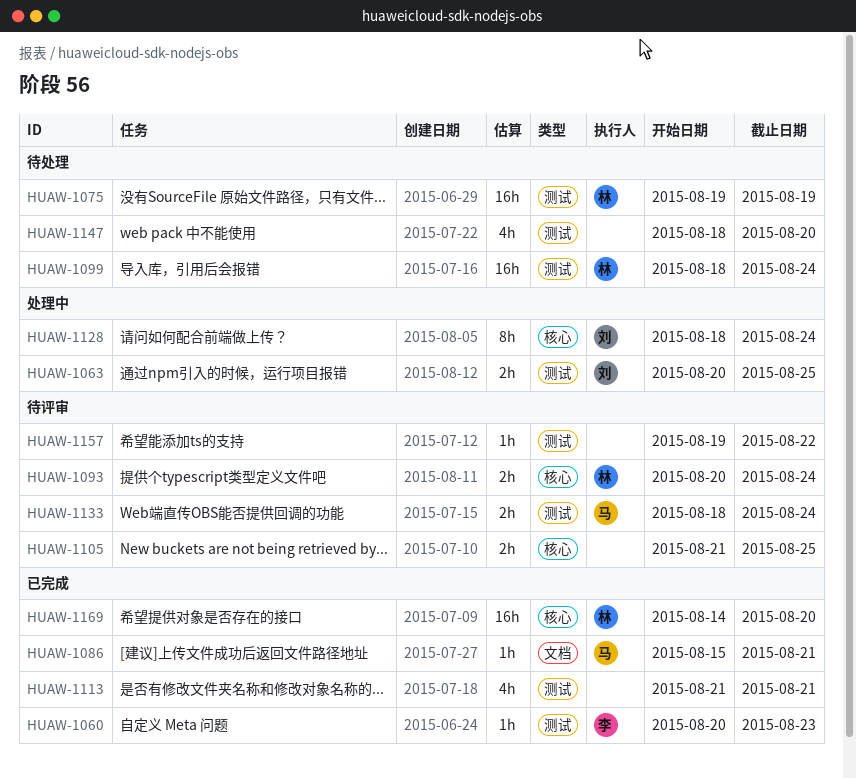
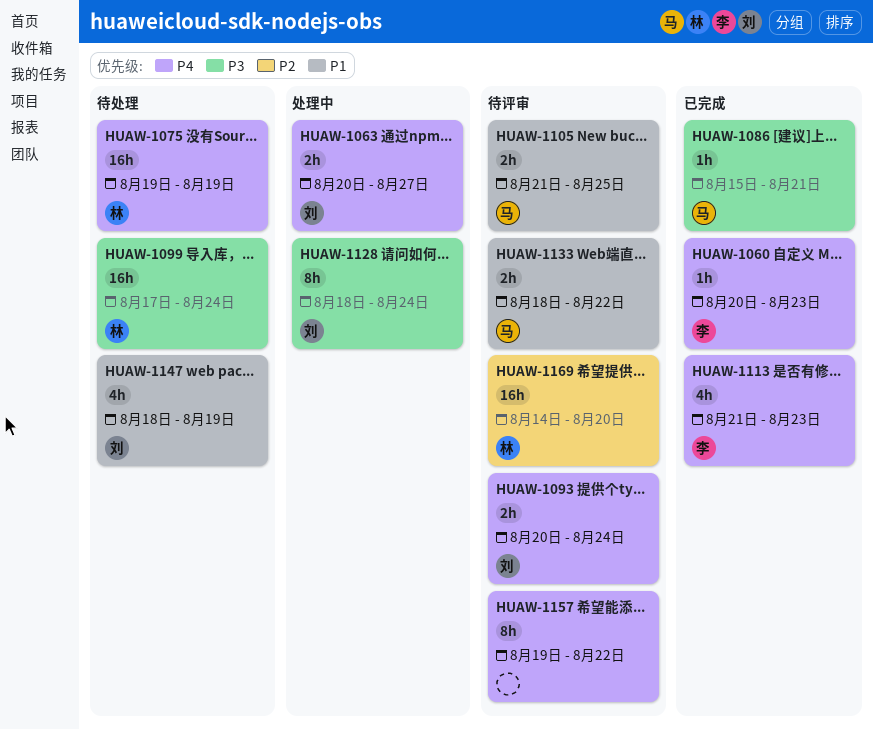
HUAW-1063, due: Aug 25 -> Aug 27
HUAW-1093, owner: 林 -> 刘
HUAW-1099, start: Aug 18 -> Aug 17
HUAW-1105, owner: none -> 马
HUAW-1113, owner: none -> 李
HUAW-1113, due: Aug 21 -> Aug 23
HUAW-1133, due: Aug 24 -> Aug 22
HUAW-1147, owner: none -> 刘
HUAW-1147, due: Aug 20 -> Aug 19
HUAW-1157, estimate: 1h -> 8h
HUAW-1169, status: 已完成 -> 待评审

